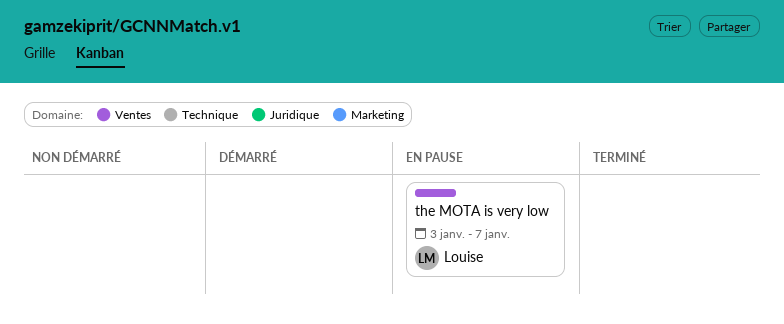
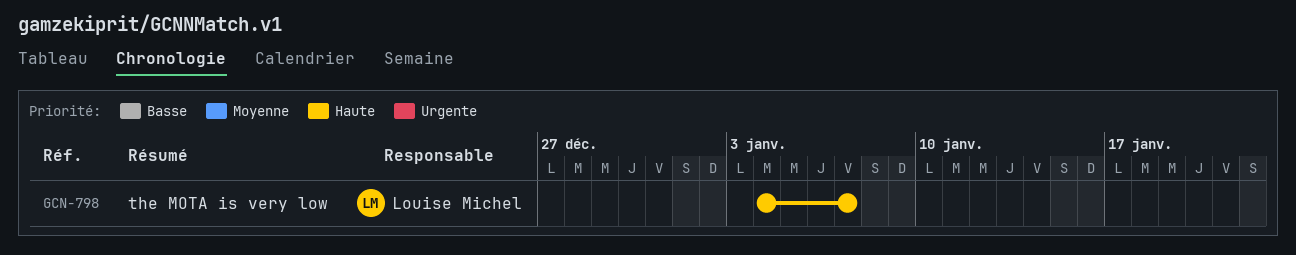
the MOTA is very low, start: Jan 3 -> Jan 4

